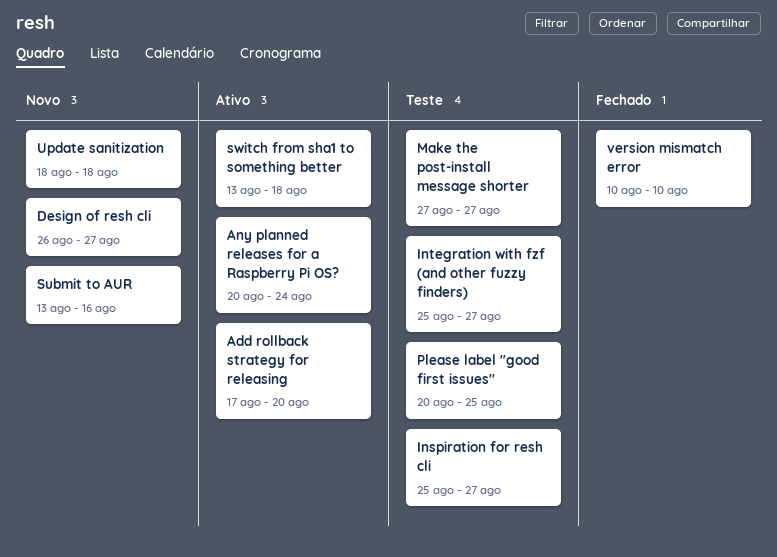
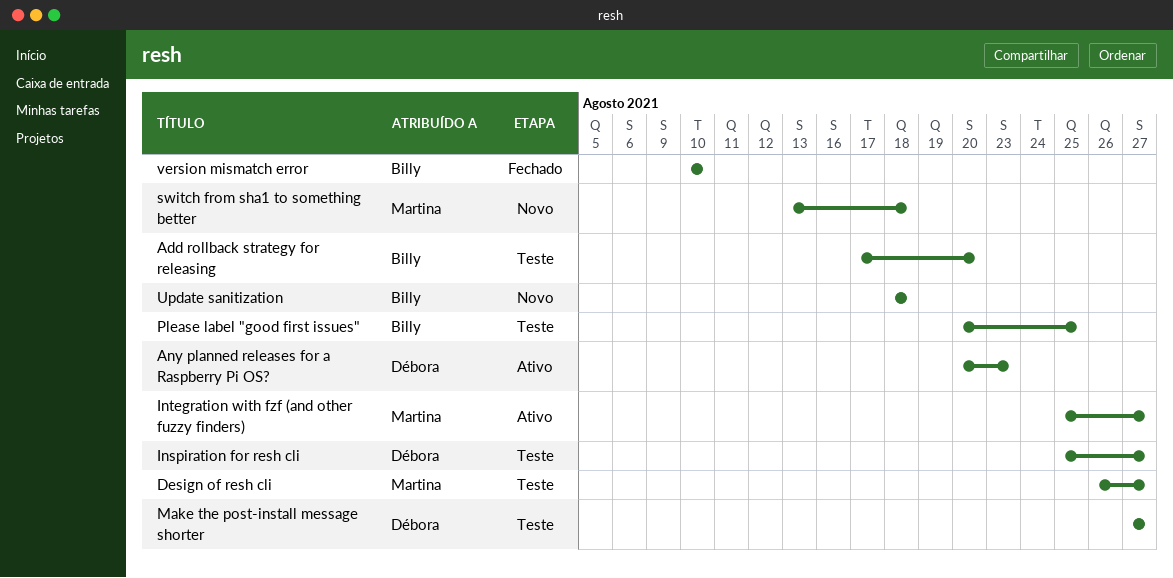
Add rollback strategy for releasing, status: Ativo -> Teste
Any planned releases for a Raspberry Pi OS?, due: Aug 24 -> Aug 23
Design of resh cli, status: Novo -> Teste
Integration with fzf (and other fuzzy finders), status: Teste -> Ativo
Submit to AUR: present -> none
switch from sha1 to something better, status: Ativo -> Novo

